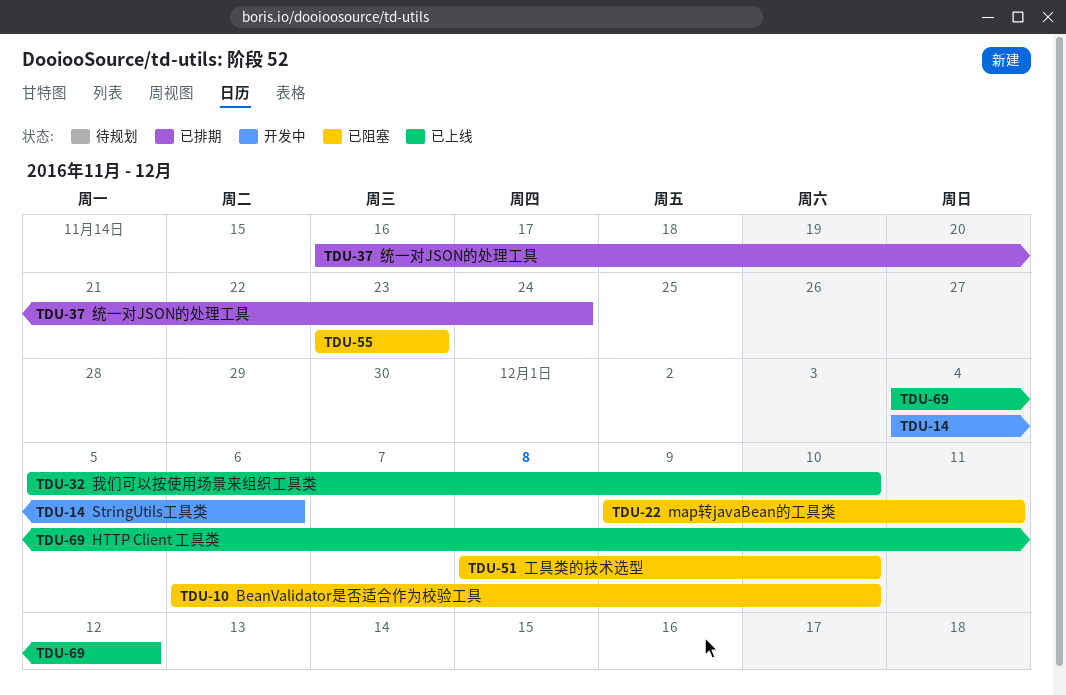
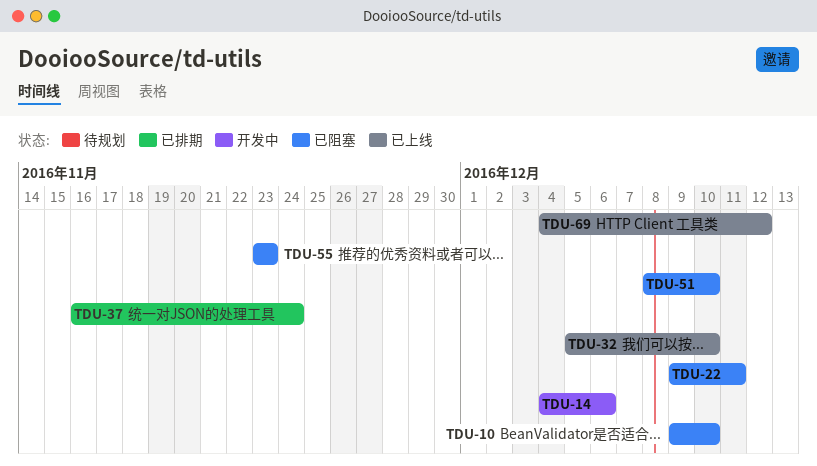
TDU-10, start: Dec 6 -> Dec 9

